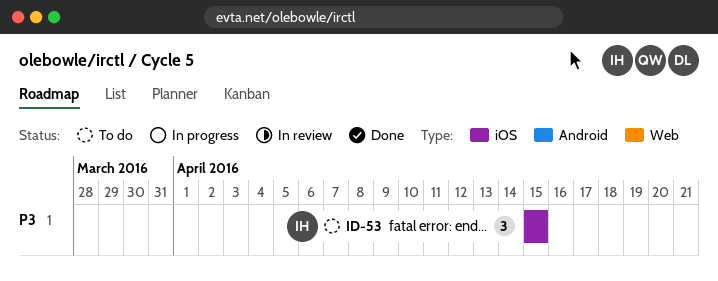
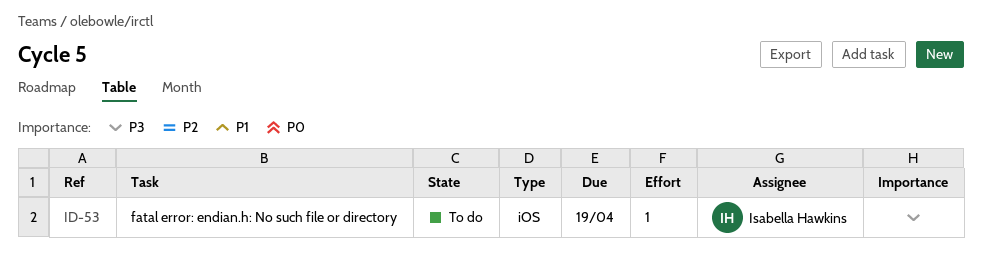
ID-53, estimate: 3 -> 1
ID-53, due: Apr 15 -> Apr 19

